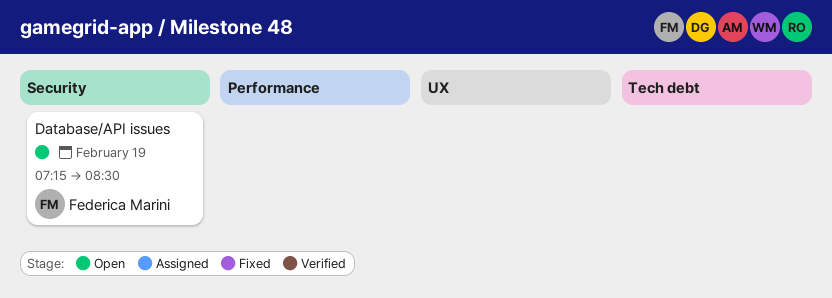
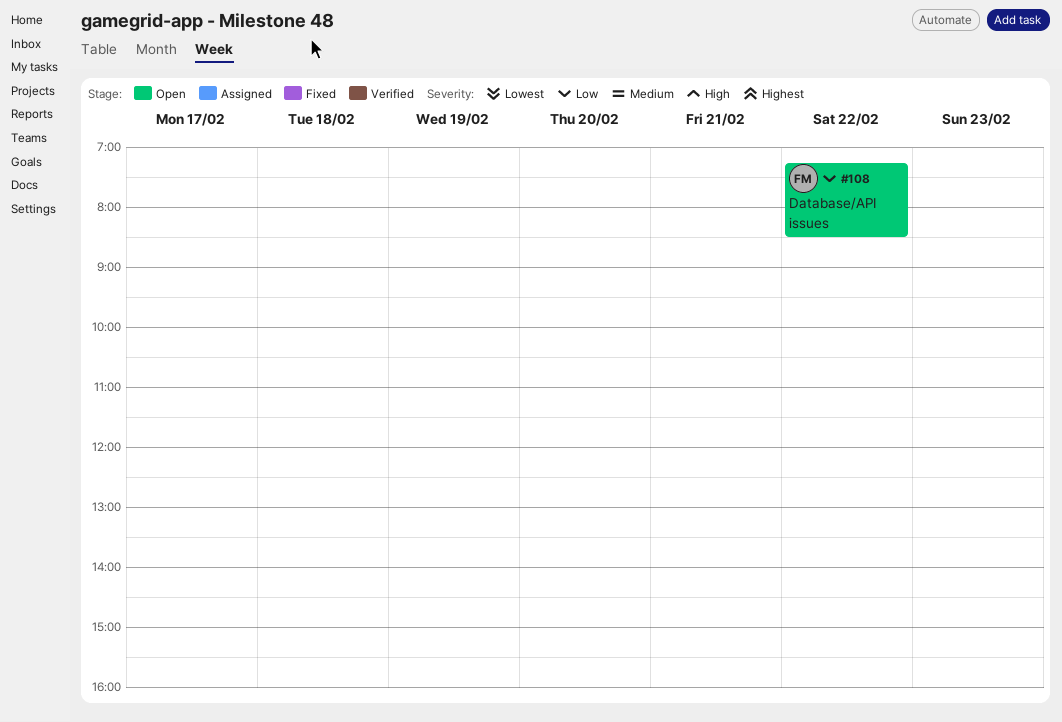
Database/API issues, day: Feb 19 -> Feb 22

